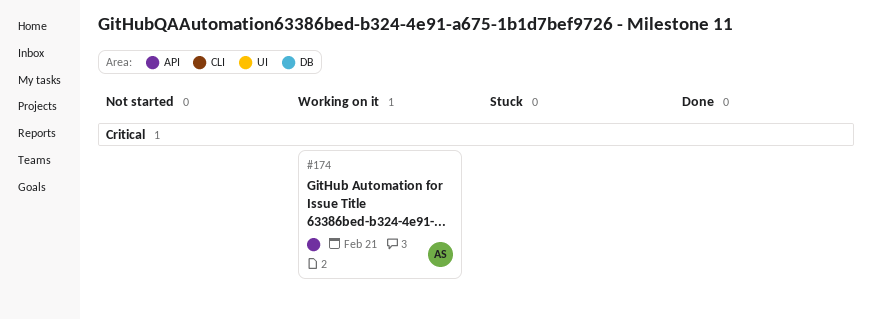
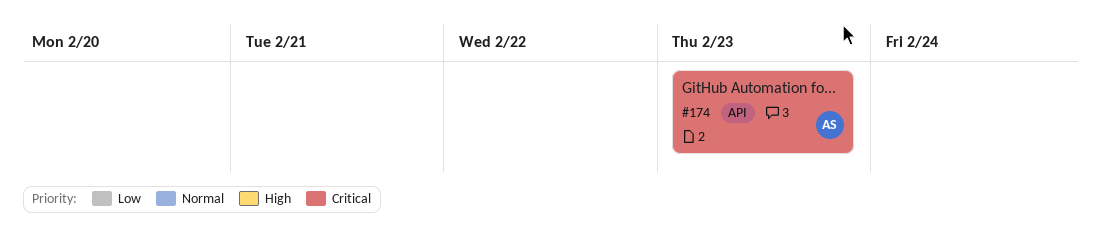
#174, due: Feb 21 -> Feb 23

